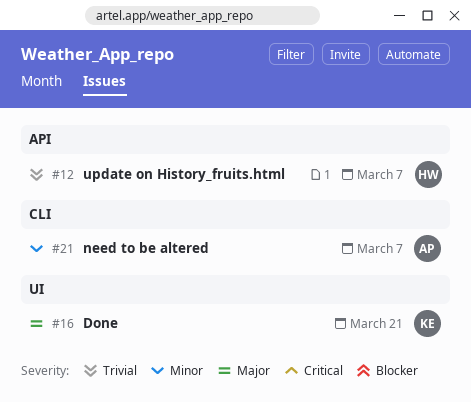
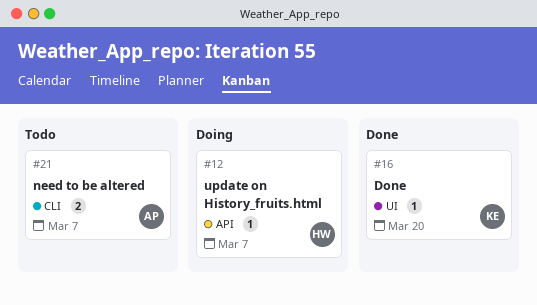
#16, due: Mar 21 -> Mar 20

